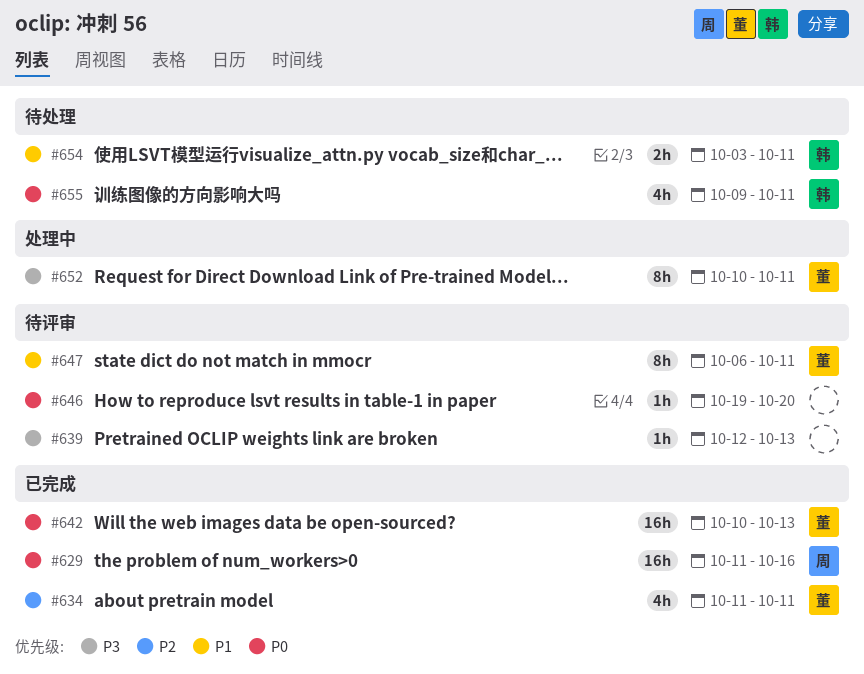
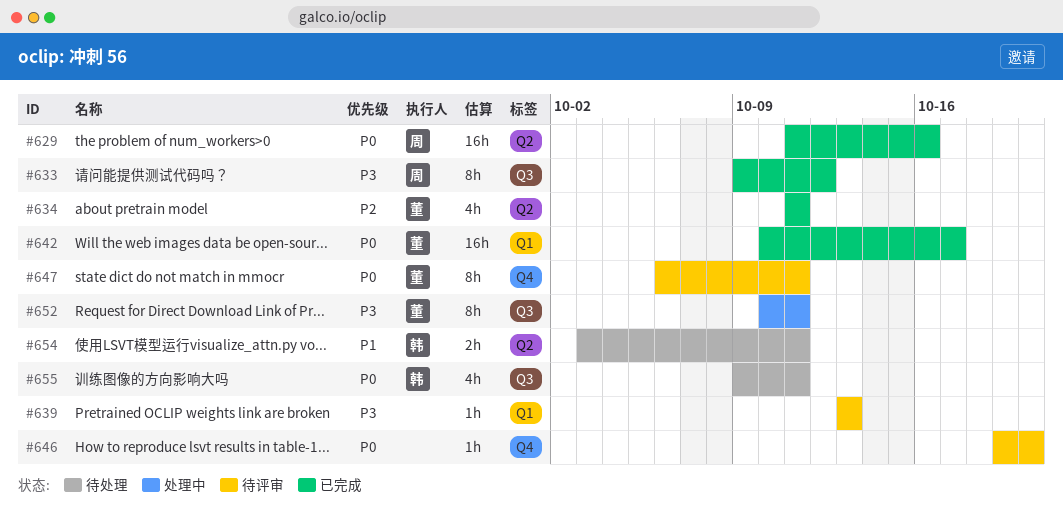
#633: none -> present
#639, start: Oct 12 -> Oct 13
#642, due: Oct 13 -> Oct 17
#647, priority: P1 -> P0

